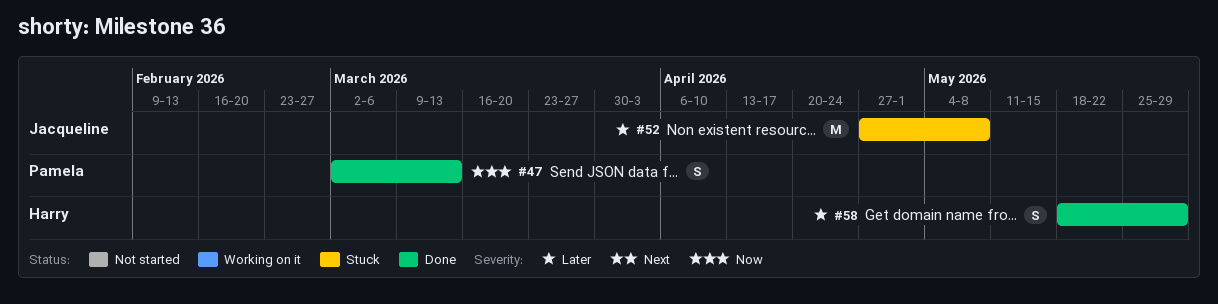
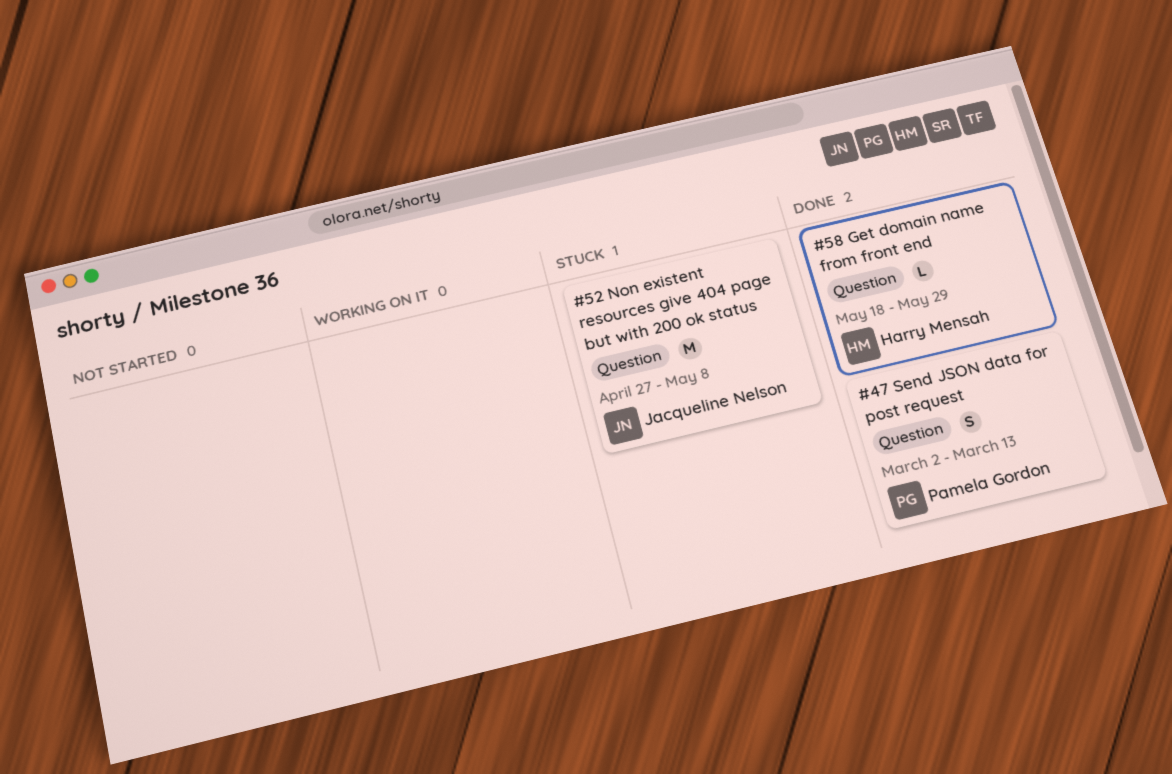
#58, estimate: S -> L

